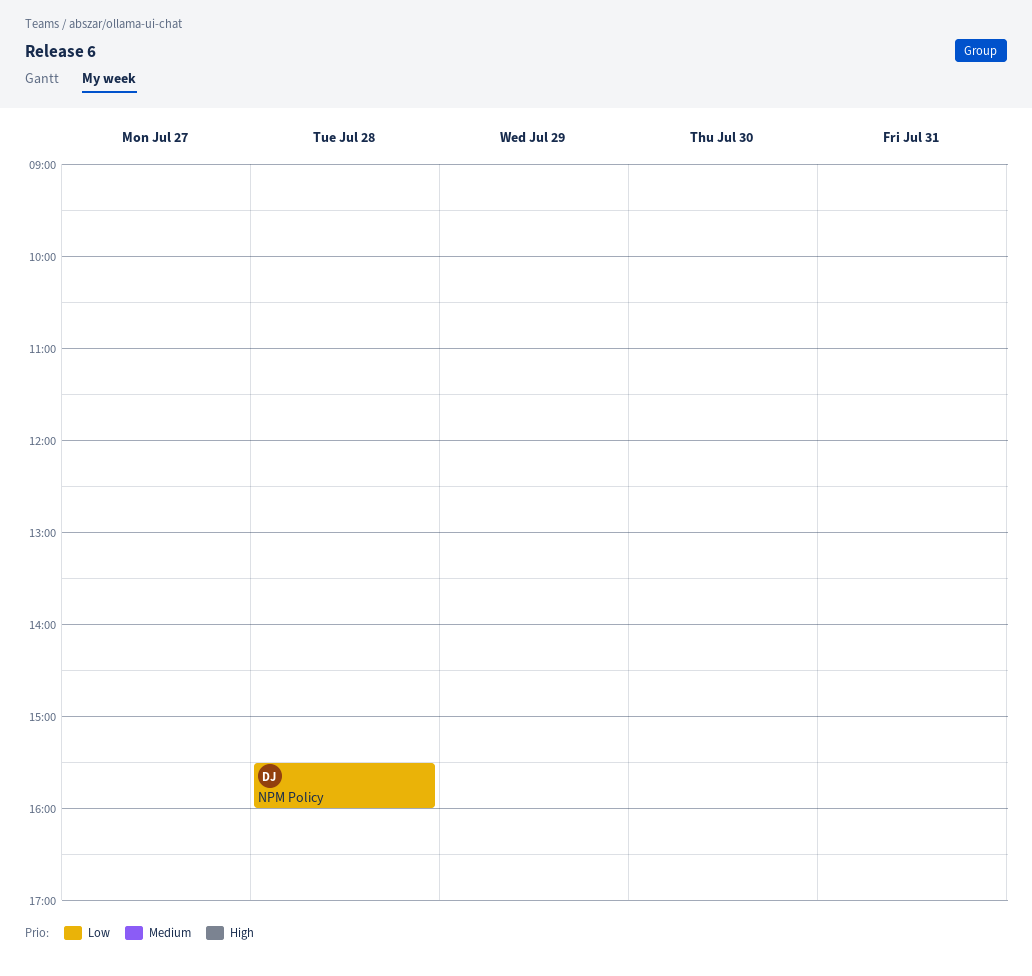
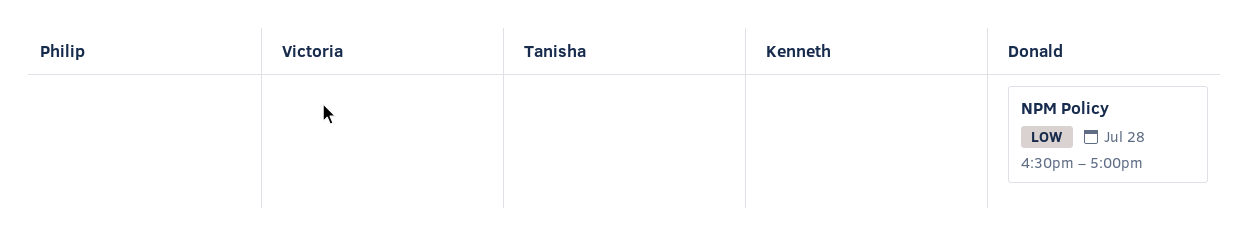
NPM Policy, begins: 15:30 -> 16:30
NPM Policy, ends: 16:00 -> 17:00

